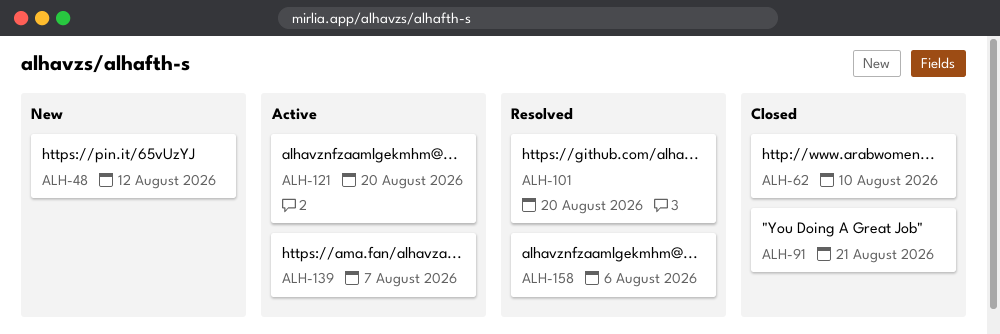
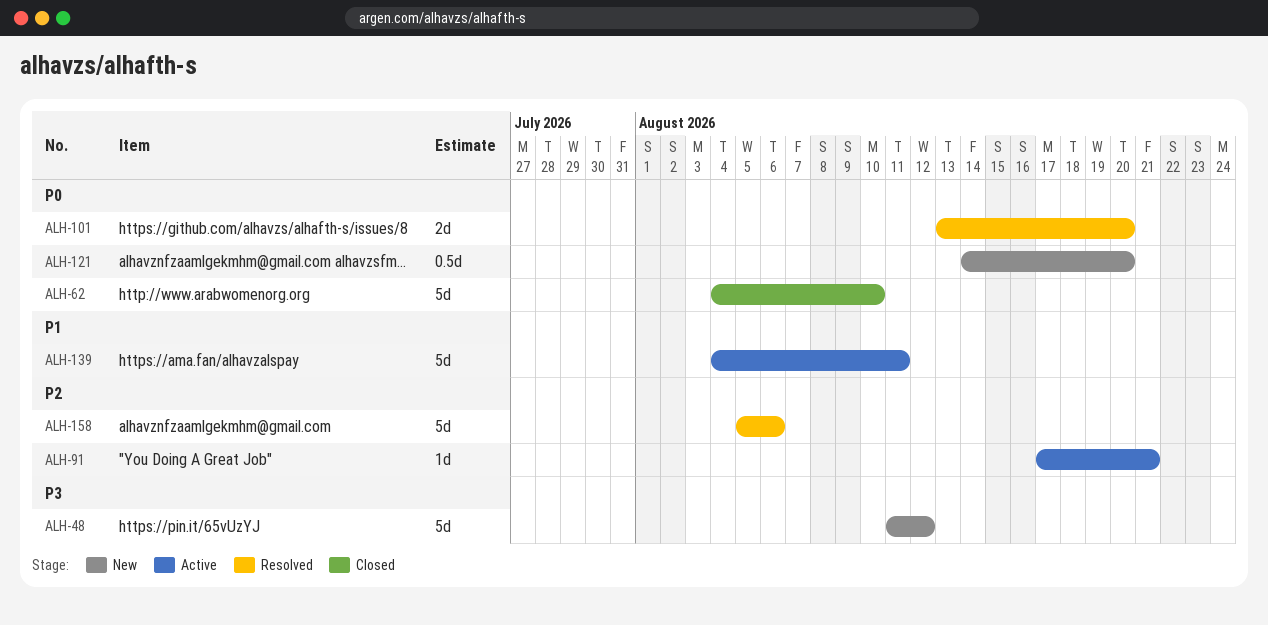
ALH-91, status: Closed -> Active
ALH-121, status: Active -> New
ALH-139, due: Aug 7 -> Aug 11

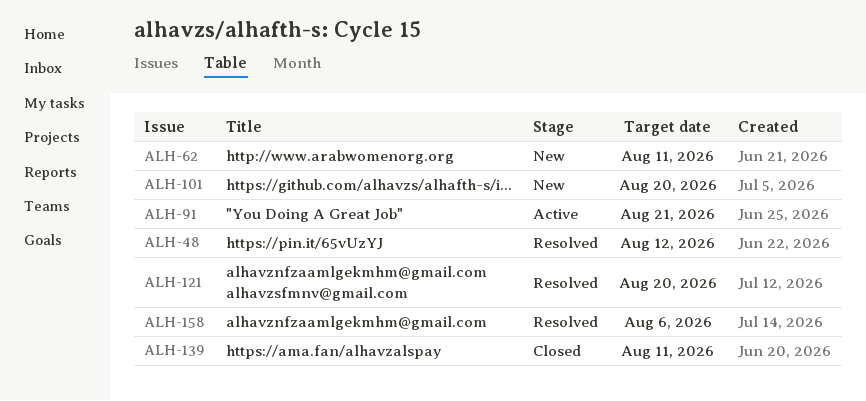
ALH-48, status: New -> Resolved
ALH-62, status: Closed -> New
ALH-62, due: Aug 10 -> Aug 11
ALH-101, status: Resolved -> New
ALH-121, status: New -> Resolved
ALH-139, status: Active -> Closed

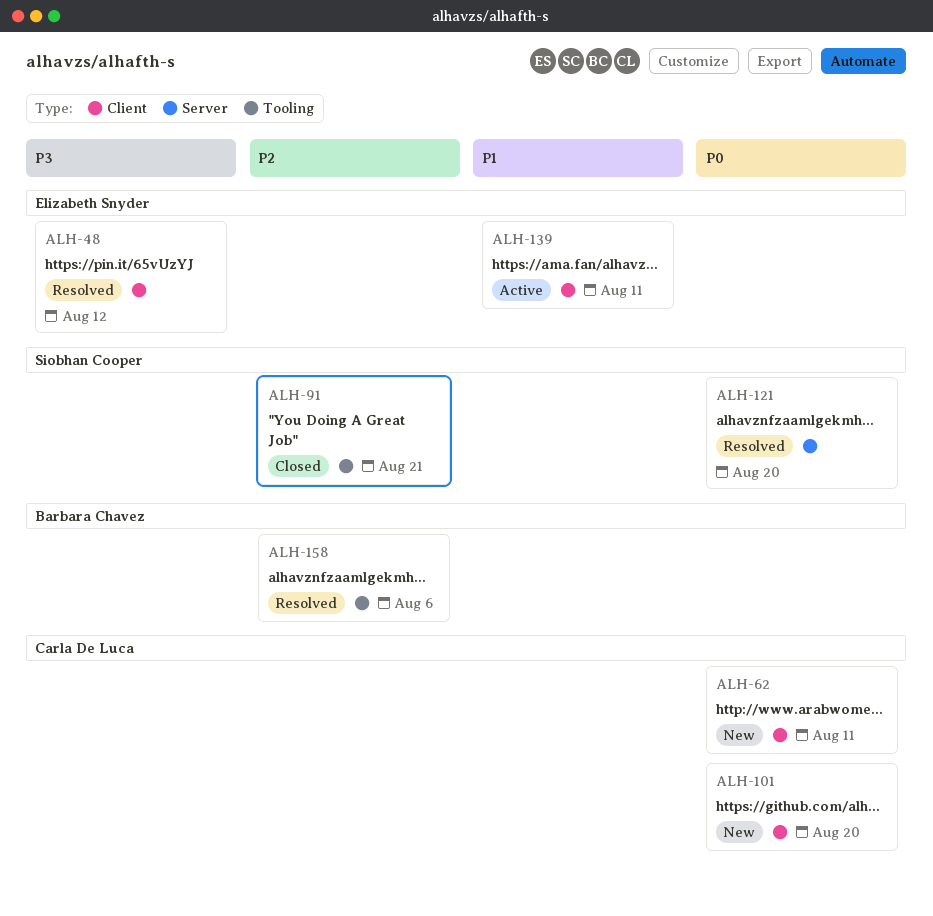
ALH-91, status: Active -> Closed
ALH-139, status: Closed -> Active

